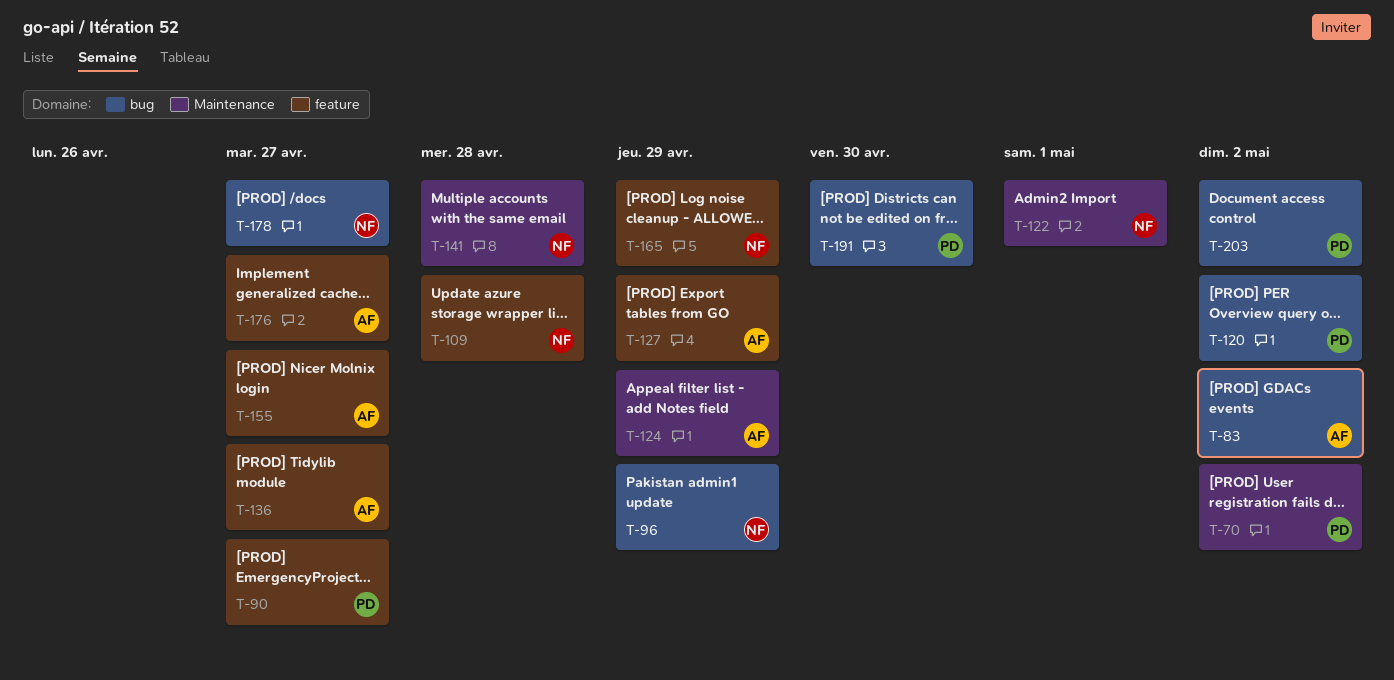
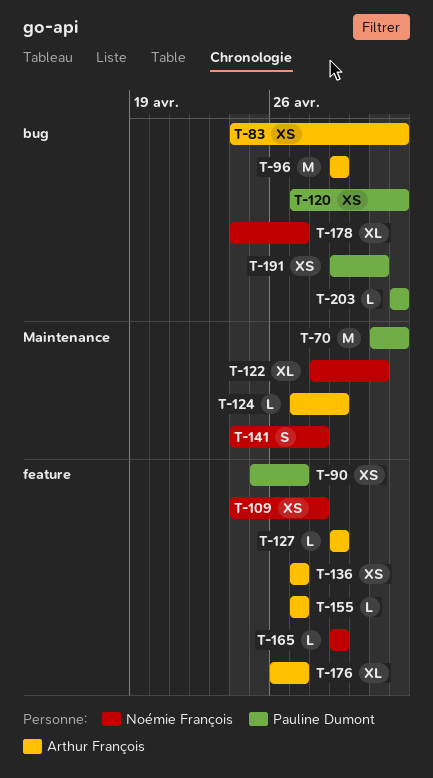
T-96, owner: Noémie François -> Arthur François
T-191, due: Apr 30 -> May 1

